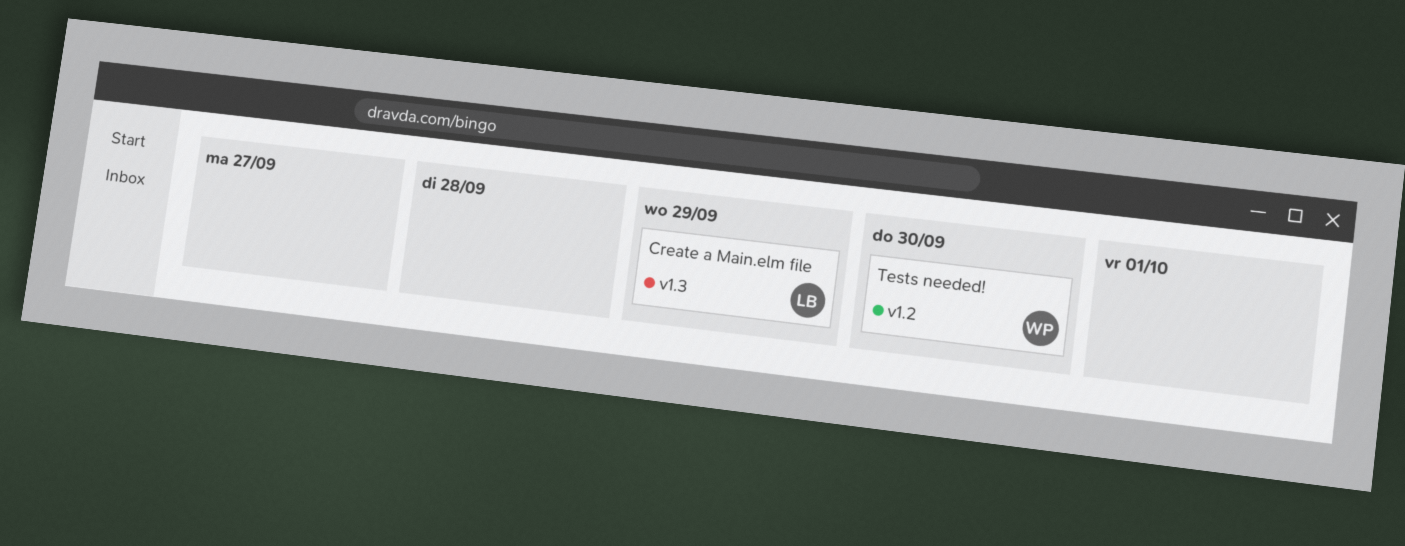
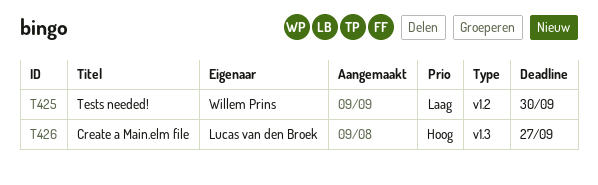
Create a Main.elm file, due: Sep 29 -> Sep 27

